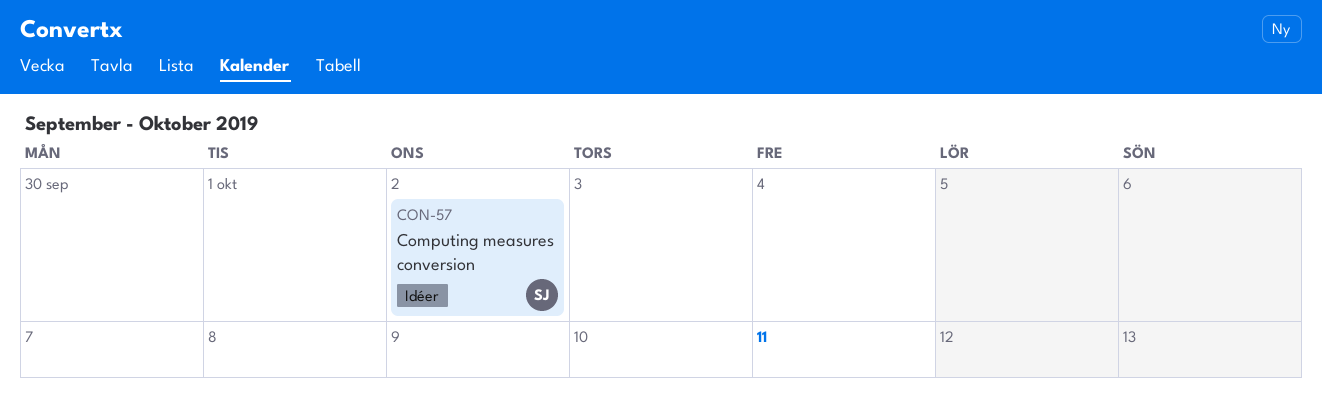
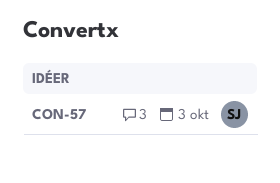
CON-57, due: Oct 2 -> Oct 3

